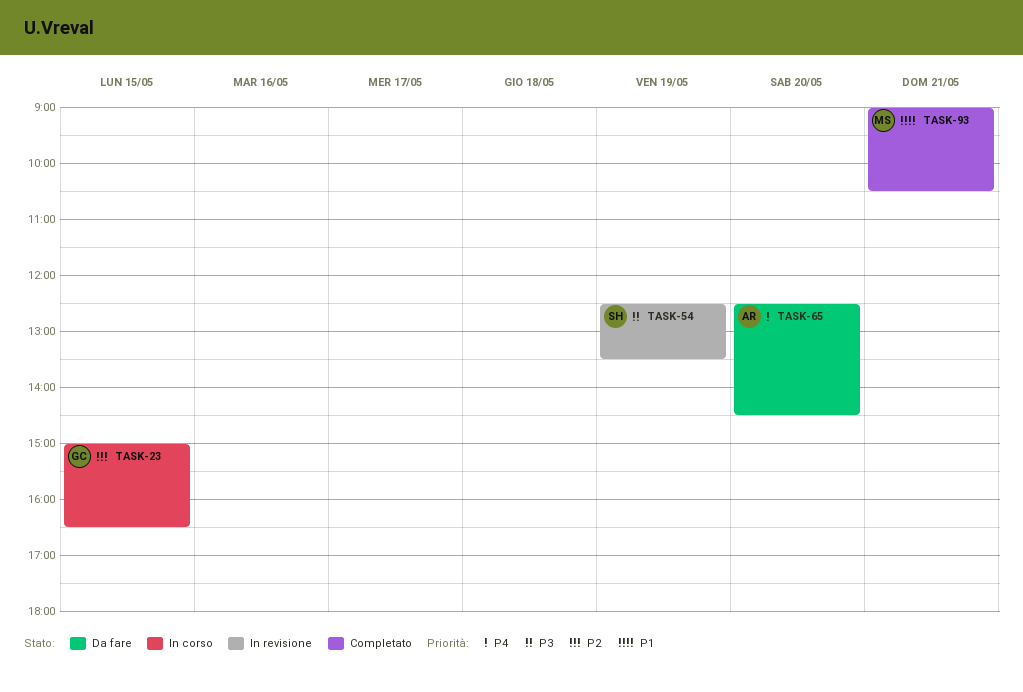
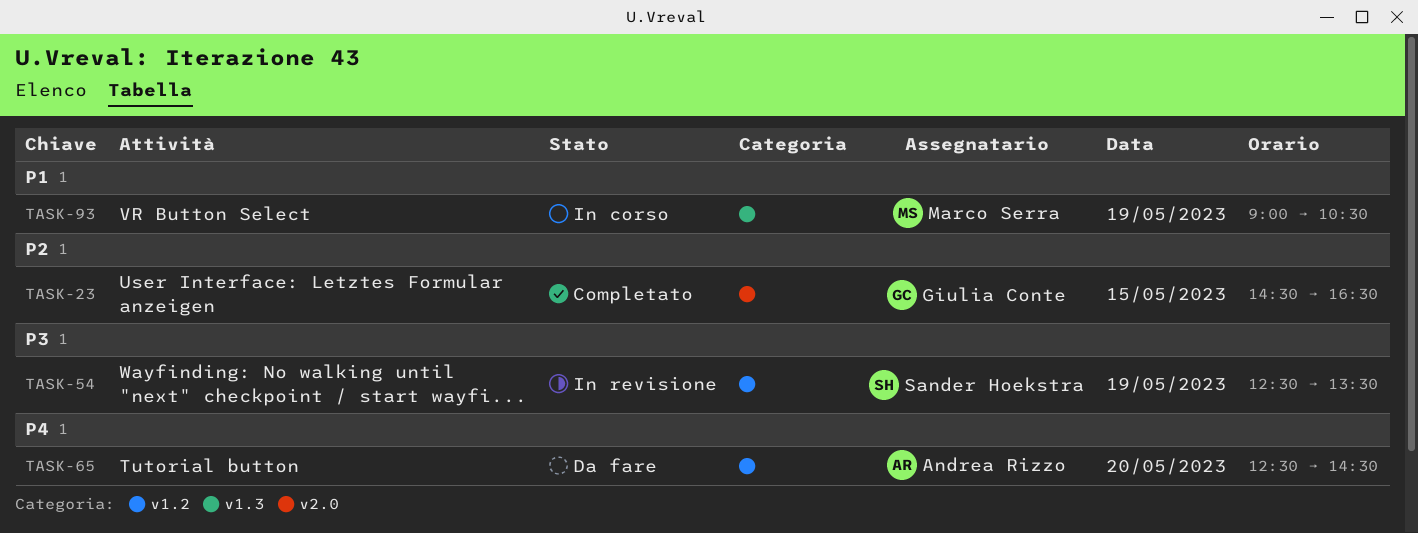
TASK-23, status: In corso -> Completato
TASK-23, begins: 15:00 -> 14:30
TASK-93, status: Completato -> In corso
TASK-93, day: May 21 -> May 19

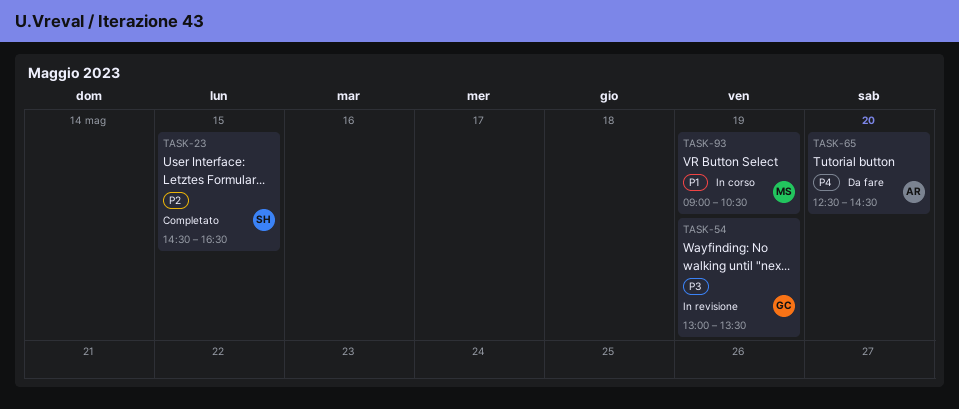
TASK-23, owner: Giulia Conte -> Sander Hoekstra
TASK-54, owner: Sander Hoekstra -> Giulia Conte
TASK-54, begins: 12:30 -> 13:00

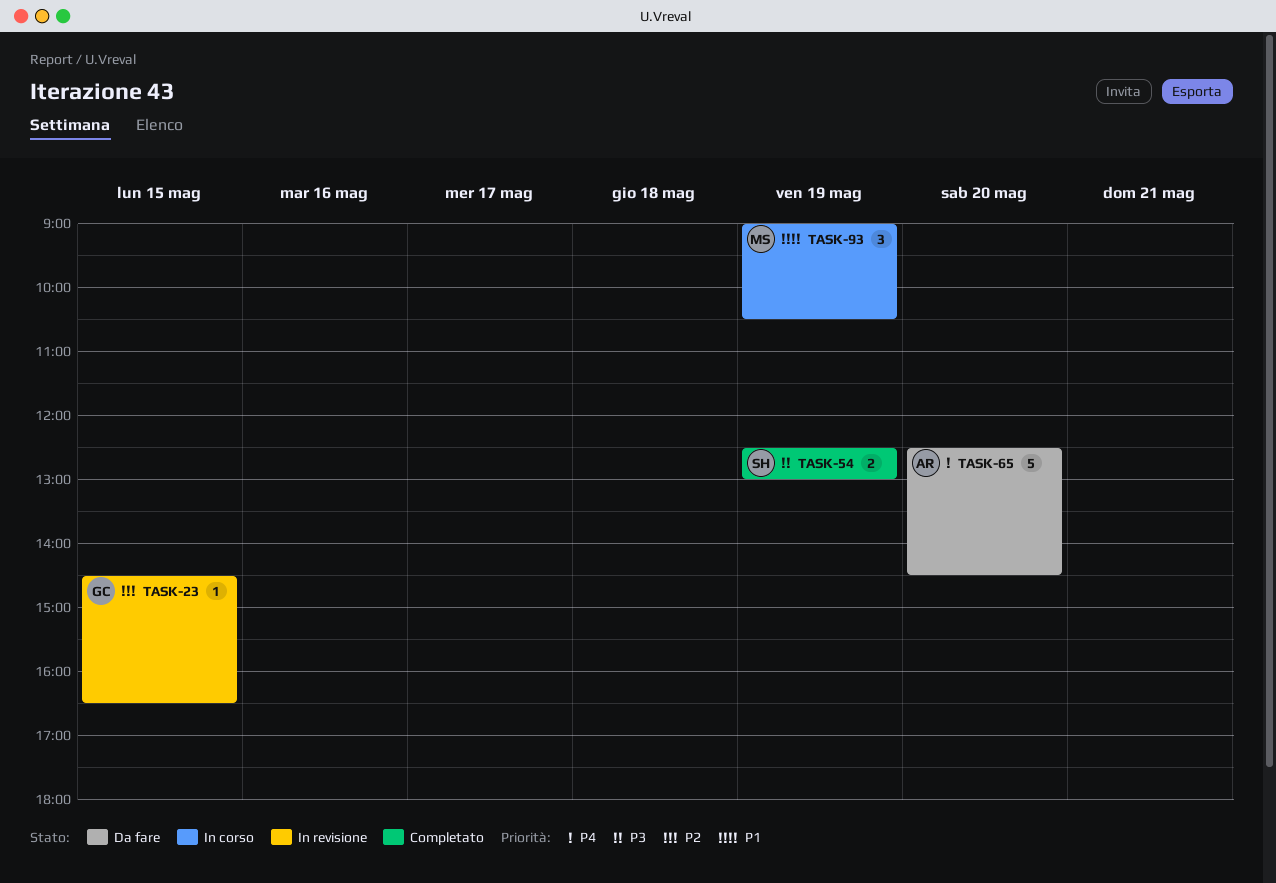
TASK-23, status: Completato -> In revisione
TASK-23, owner: SH -> GC
TASK-54, status: In revisione -> Completato
TASK-54, owner: GC -> SH
TASK-54, begins: 13:00 -> 12:30
TASK-54, ends: 13:30 -> 13:00

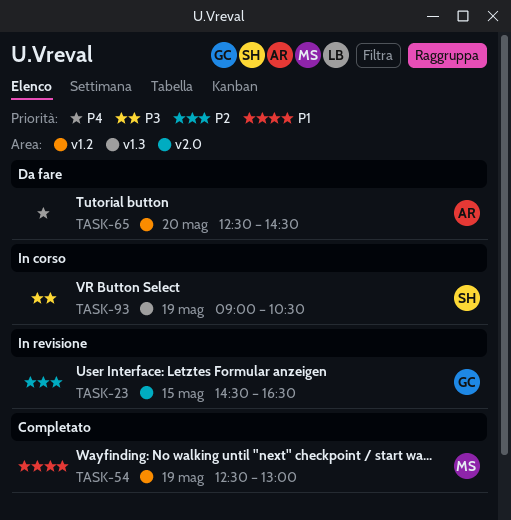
TASK-54, owner: SH -> MS
TASK-54, priority: P3 -> P1
TASK-93, owner: MS -> SH
TASK-93, priority: P1 -> P3

